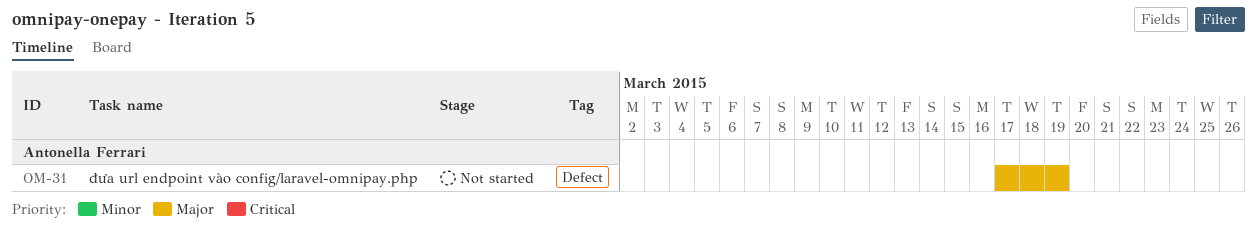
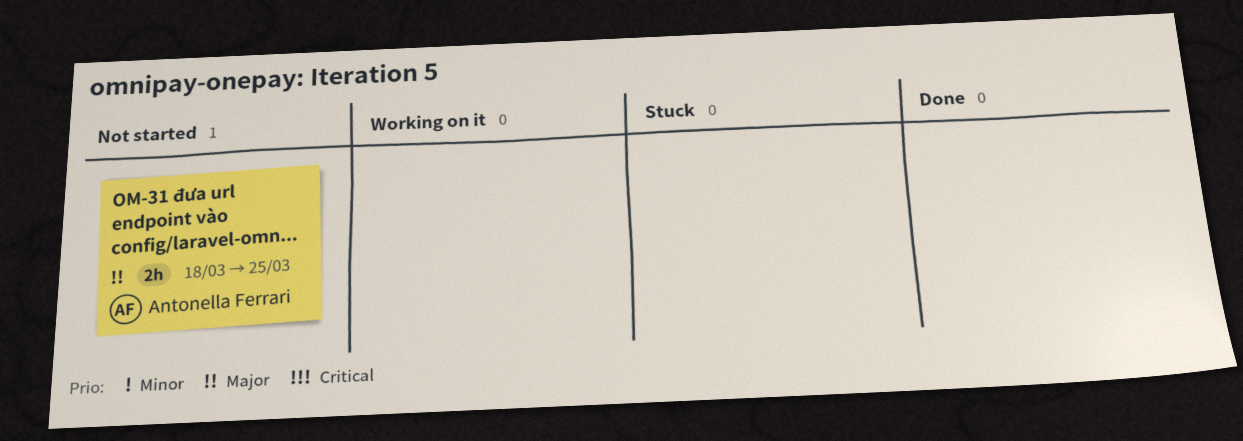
OM-31, start: Mar 17 -> Mar 18
OM-31, due: Mar 19 -> Mar 25

